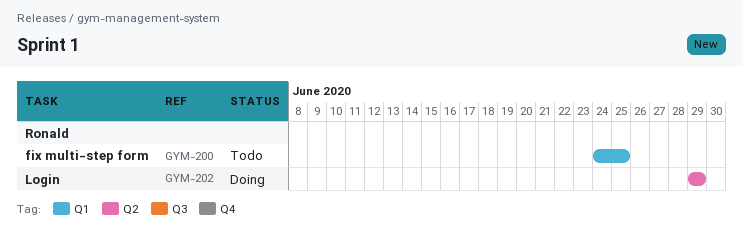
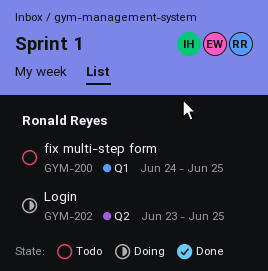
GYM-202, start: Jun 29 -> Jun 23
GYM-202, due: Jun 29 -> Jun 25

